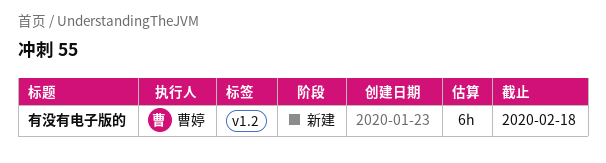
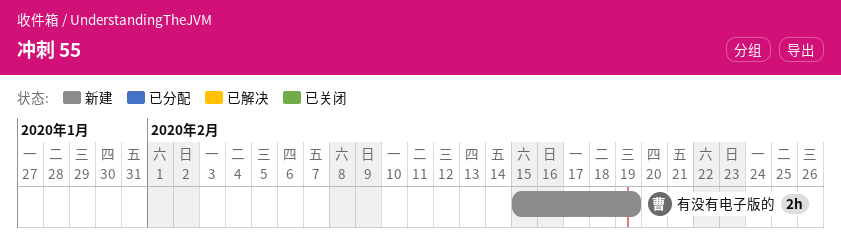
有没有电子版的, estimate: 6h -> 2h
有没有电子版的, due: Feb 18 -> Feb 19

